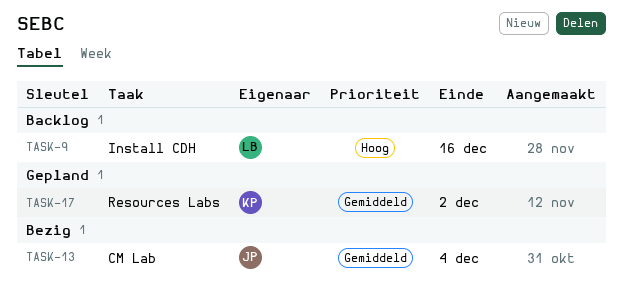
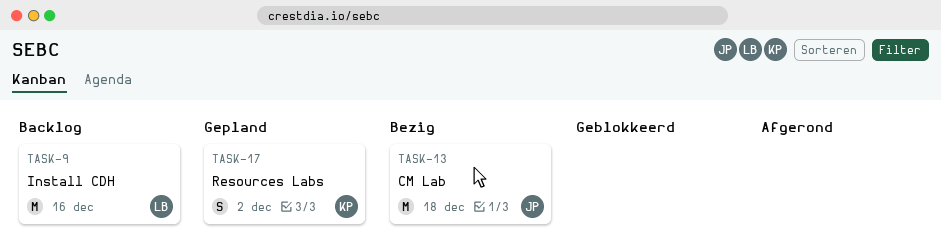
TASK-13, due: Dec 4 -> Dec 18

